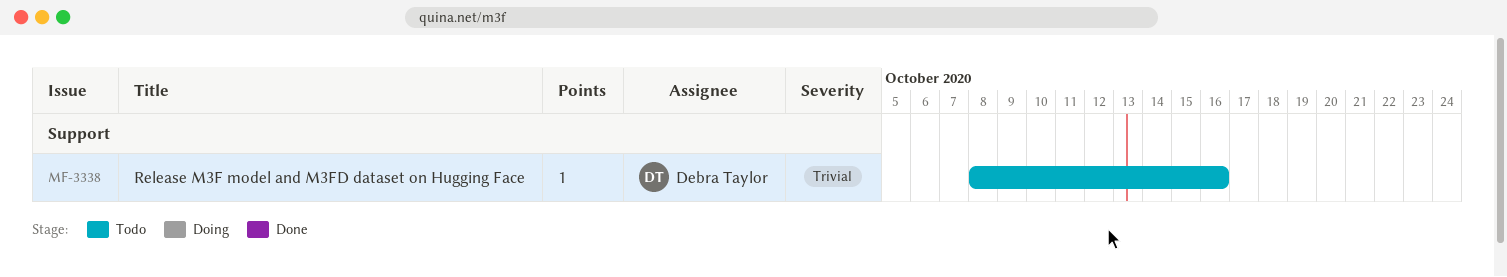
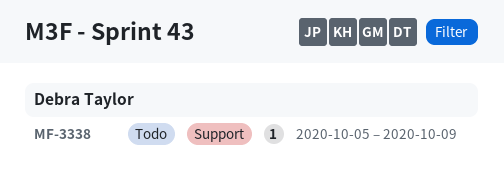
MF-3338, start: Oct 8 -> Oct 5
MF-3338, due: Oct 16 -> Oct 9

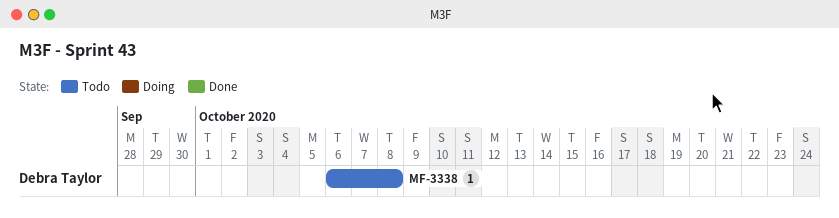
MF-3338, start: Oct 5 -> Oct 6
MF-3338, due: Oct 9 -> Oct 8

